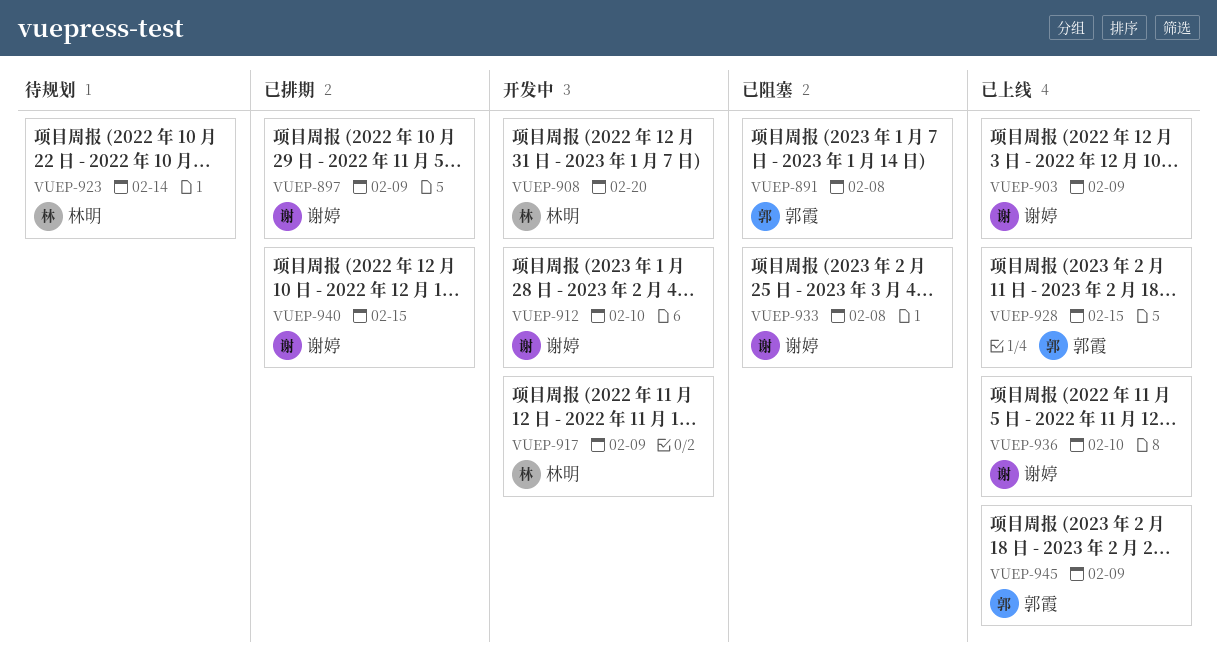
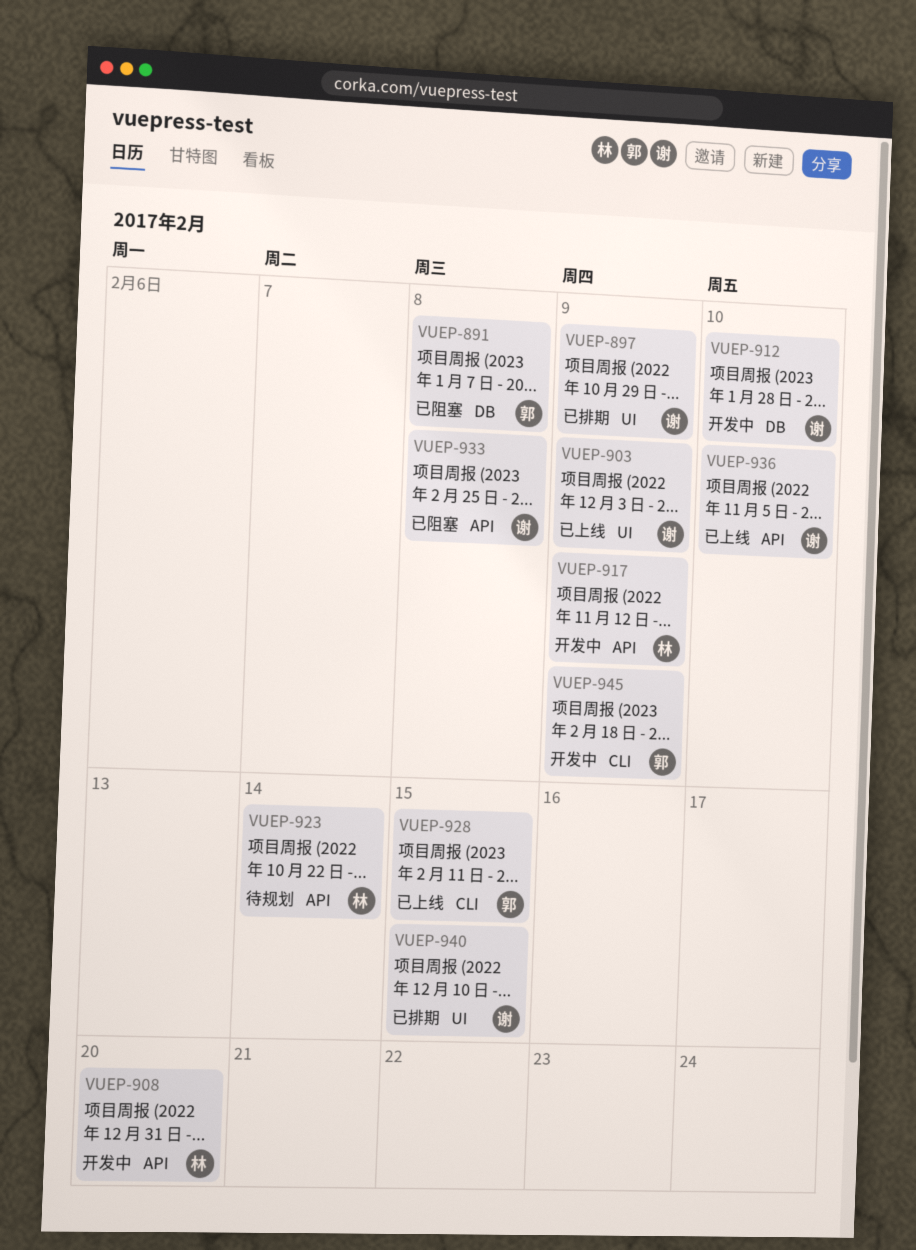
VUEP-945, status: 已上线 -> 开发中

